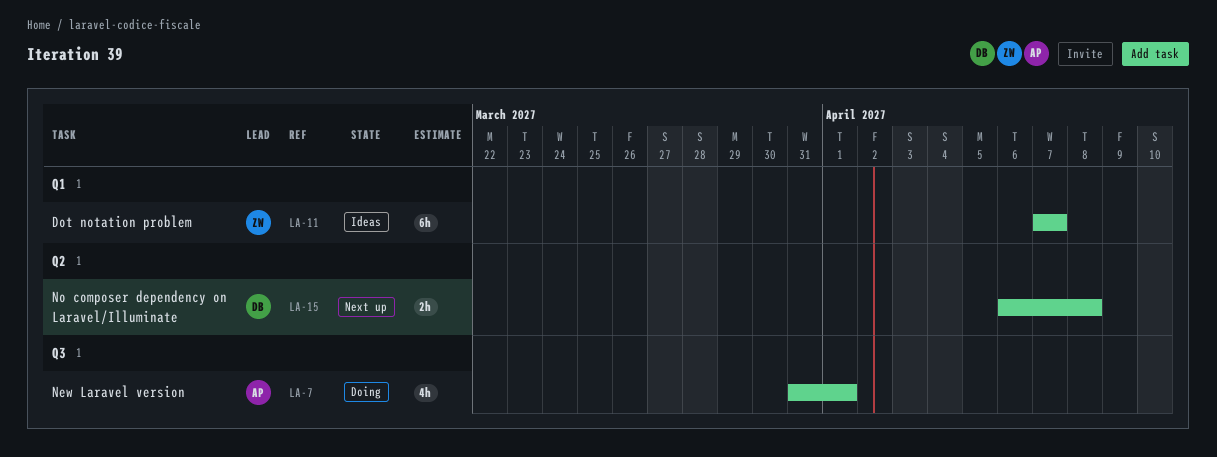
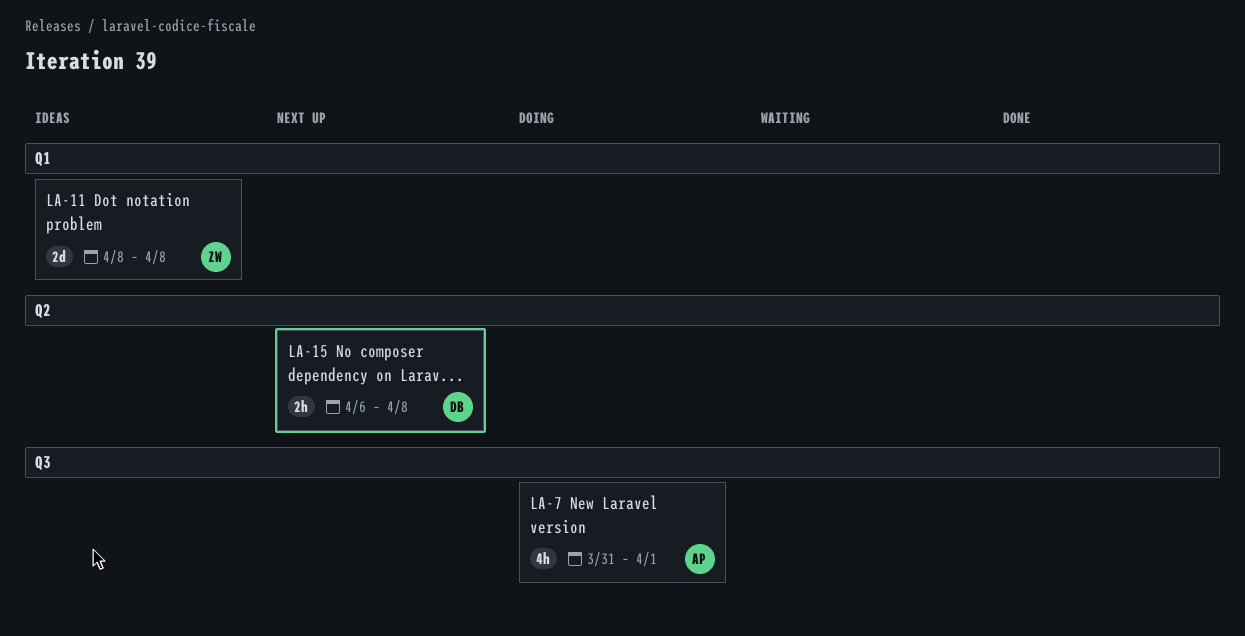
LA-11, estimate: 6h -> 2d
LA-11, start: Apr 7 -> Apr 8
LA-11, due: Apr 7 -> Apr 8

